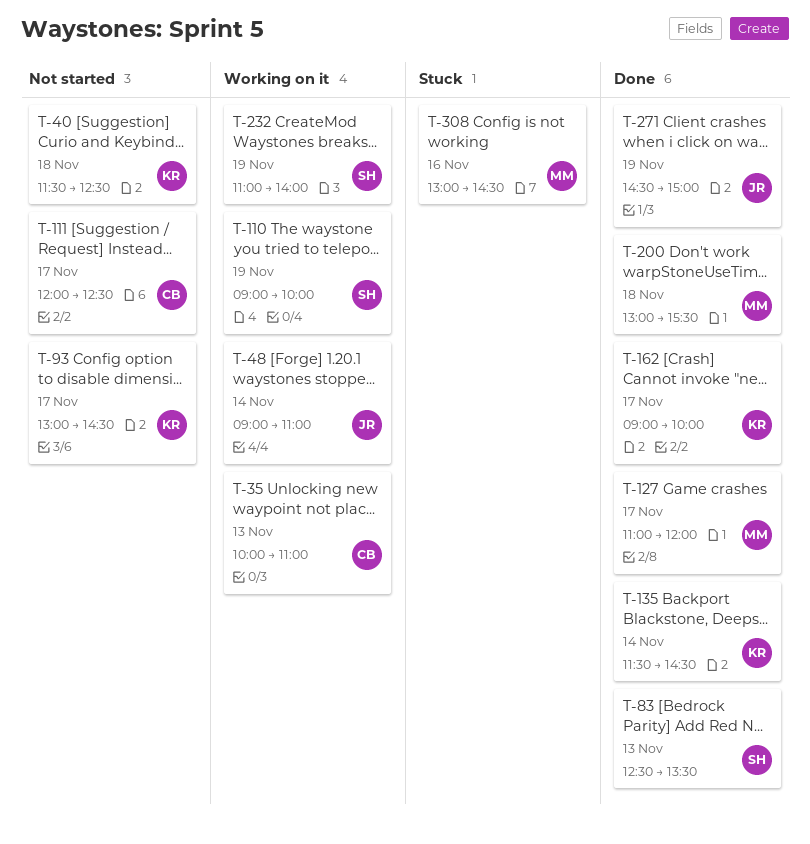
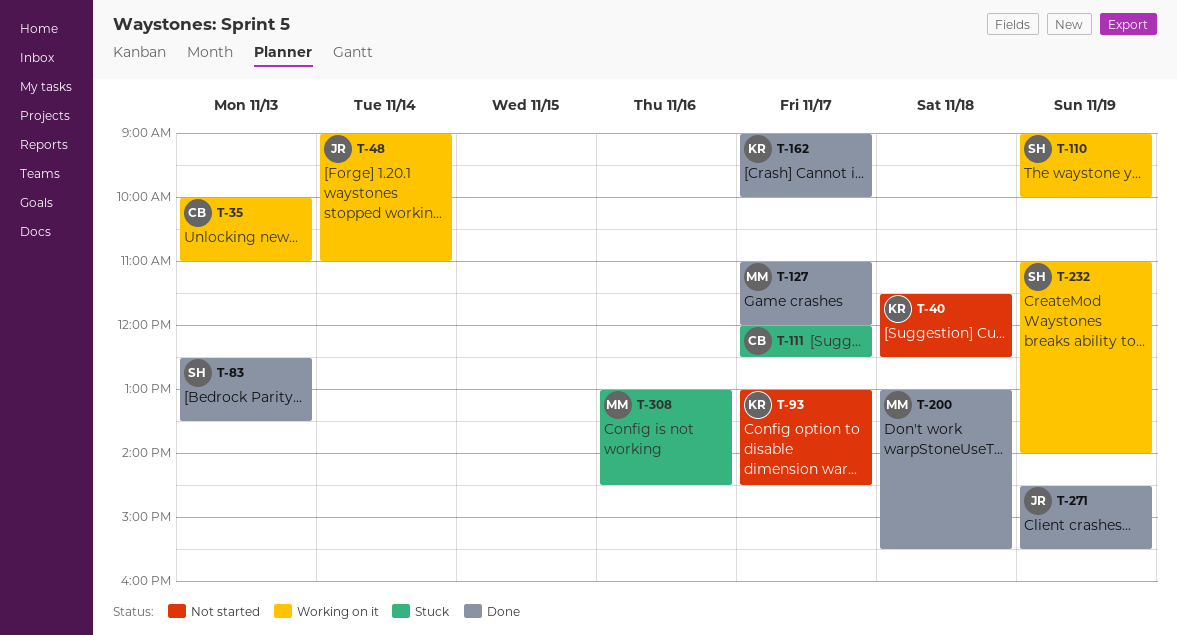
T-111, status: Not started -> Stuck
T-135: present -> none
T-271, ends: 15:00 -> 15:30

